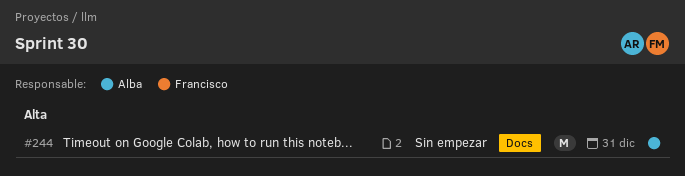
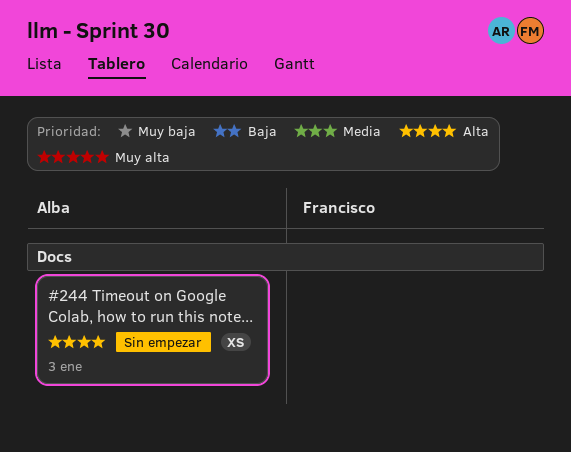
#244, estimate: M -> XS
#244, due: Dec 31 -> Jan 3

